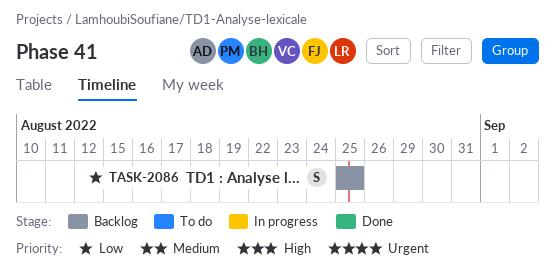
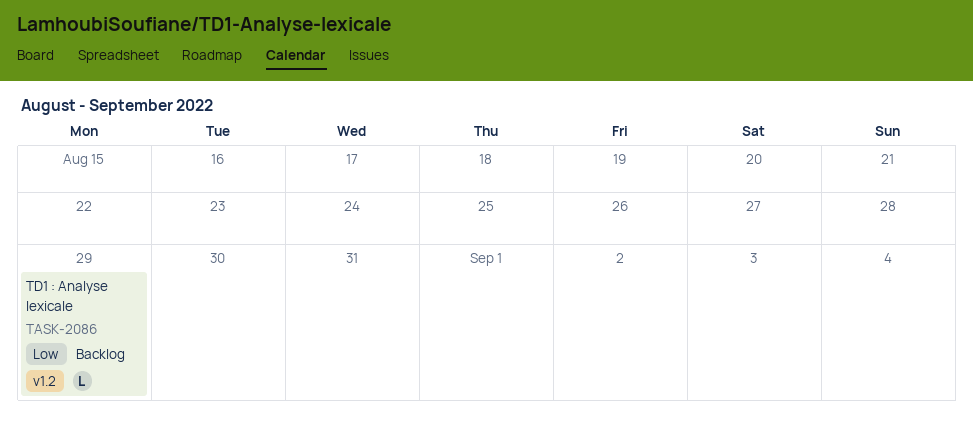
TASK-2086, estimate: S -> L
TASK-2086, due: Aug 25 -> Aug 29

